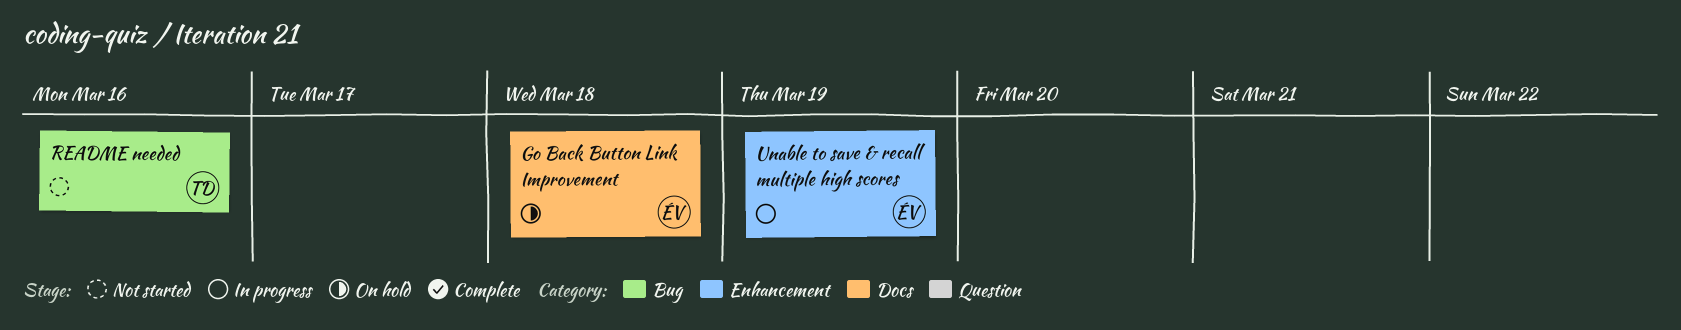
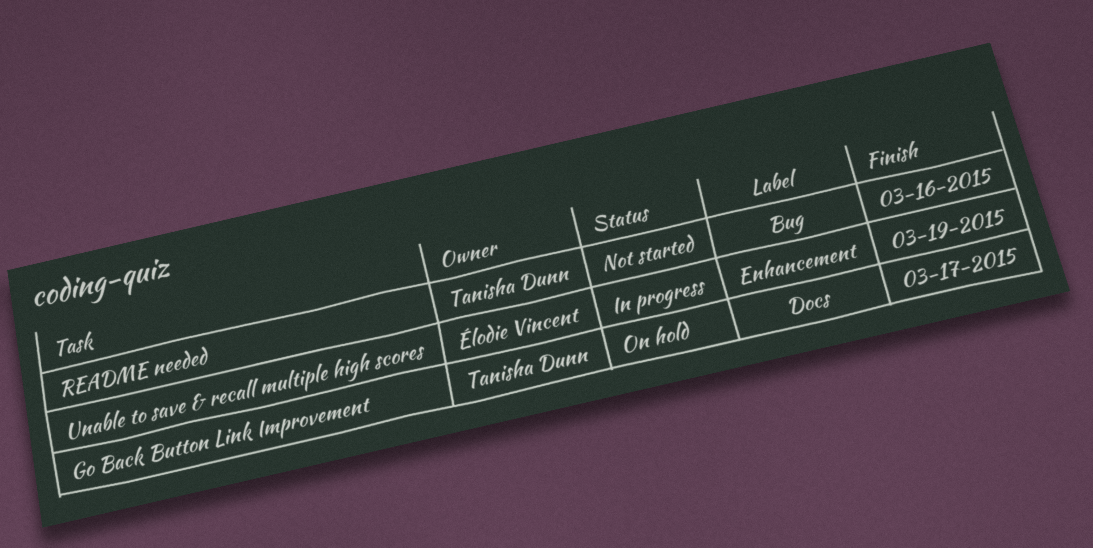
Go Back Button Link Improvement, owner: Élodie Vincent -> Tanisha Dunn
Go Back Button Link Improvement, due: Mar 18 -> Mar 17

